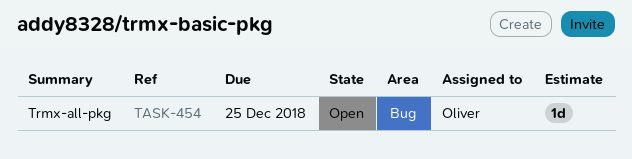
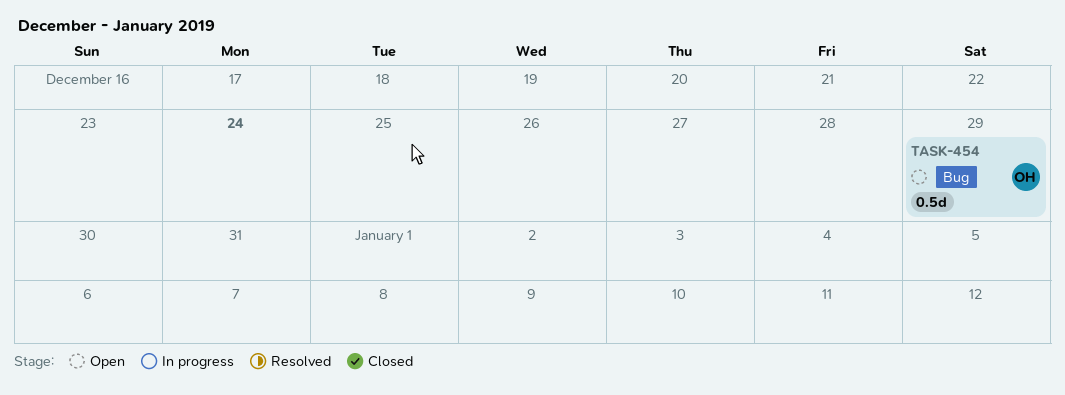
TASK-454, estimate: 1d -> 0.5d
TASK-454, due: Dec 25 -> Dec 29

